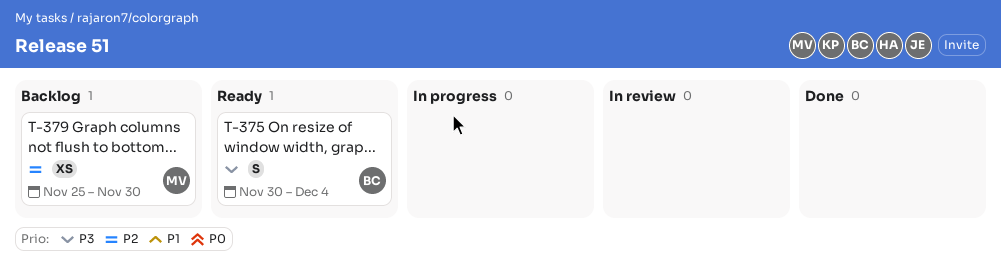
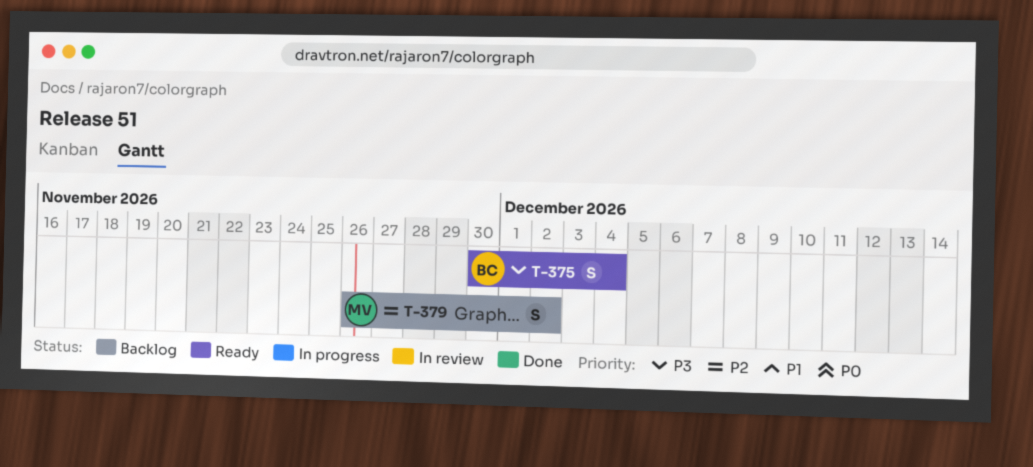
T-379, estimate: XS -> S
T-379, start: Nov 25 -> Nov 26
T-379, due: Nov 30 -> Dec 2

